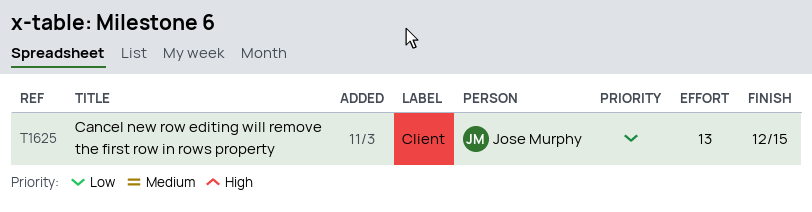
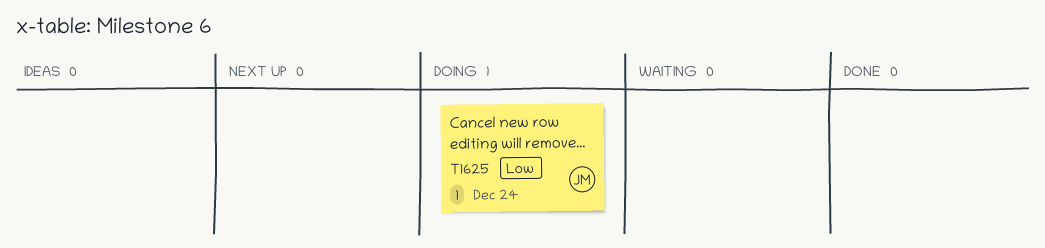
T1625, estimate: 13 -> 1
T1625, due: Dec 15 -> Dec 24

